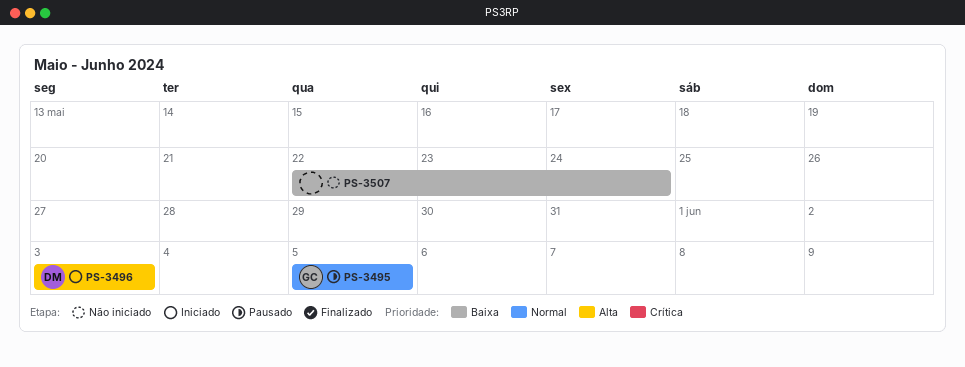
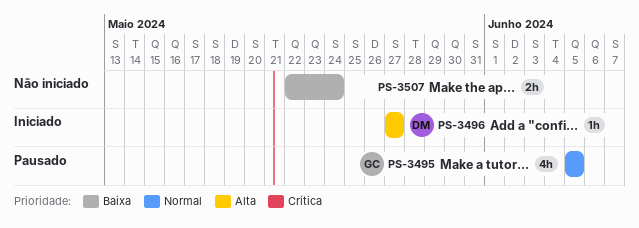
PS-3496, start: Jun 3 -> May 27
PS-3496, due: Jun 3 -> May 27

